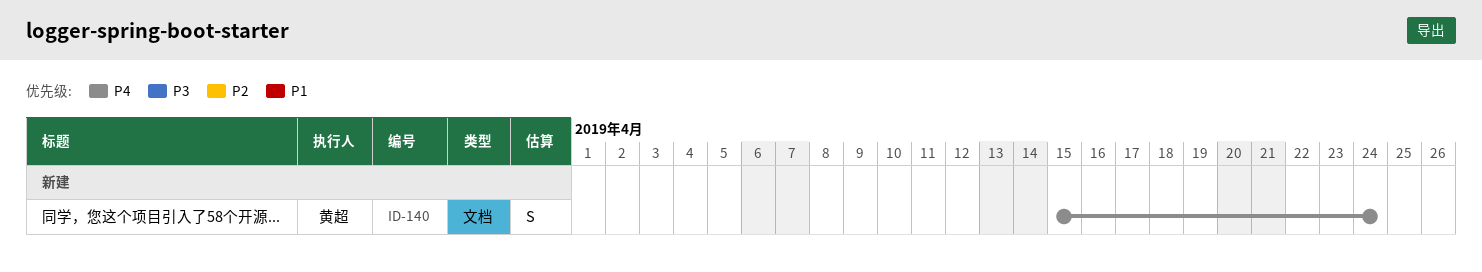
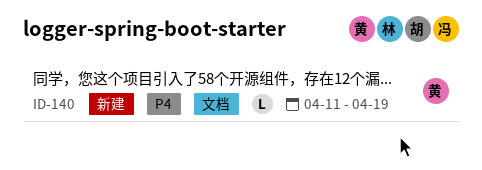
ID-140, estimate: S -> L
ID-140, start: Apr 15 -> Apr 11
ID-140, due: Apr 24 -> Apr 19

